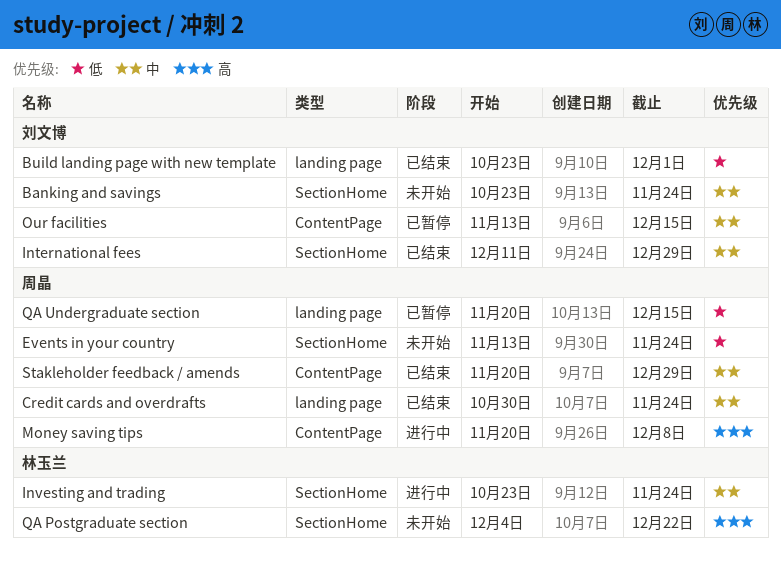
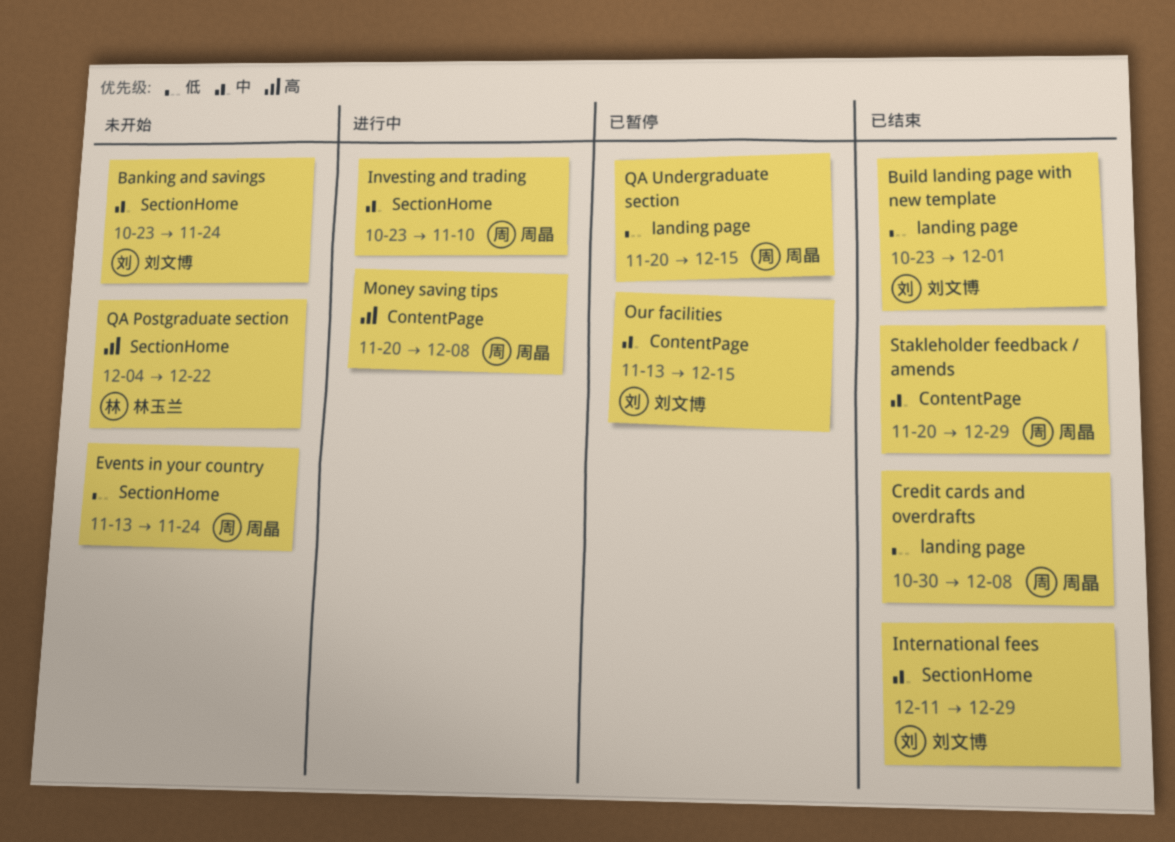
Credit cards and overdrafts, priority: 中 -> 低
Credit cards and overdrafts, due: Nov 24 -> Dec 8
Investing and trading, owner: 林玉兰 -> 周晶
Investing and trading, due: Nov 24 -> Nov 10

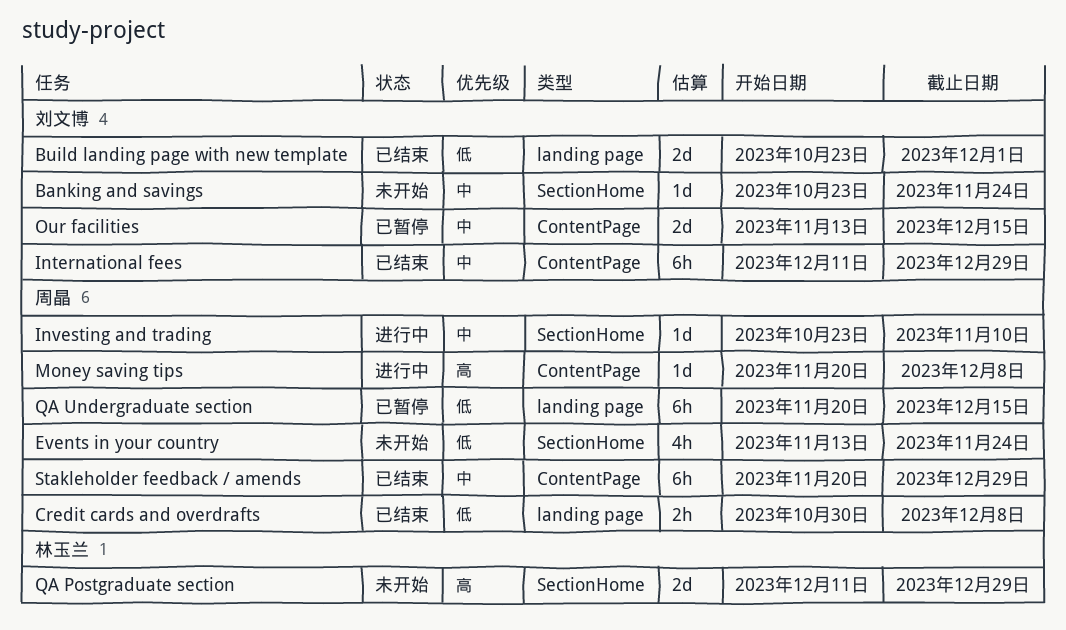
International fees, label: SectionHome -> ContentPage
QA Postgraduate section, start: Dec 4 -> Dec 11
QA Postgraduate section, due: Dec 22 -> Dec 29

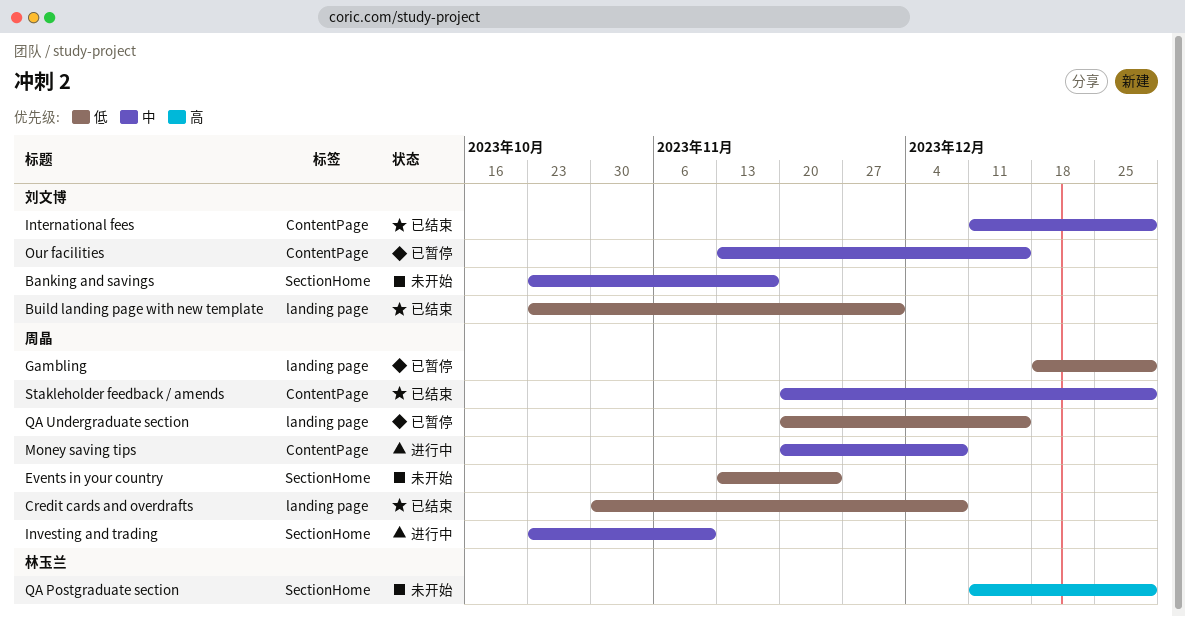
Banking and savings, due: Nov 24 -> Nov 17
Gambling: none -> present
Money saving tips, priority: 高 -> 中

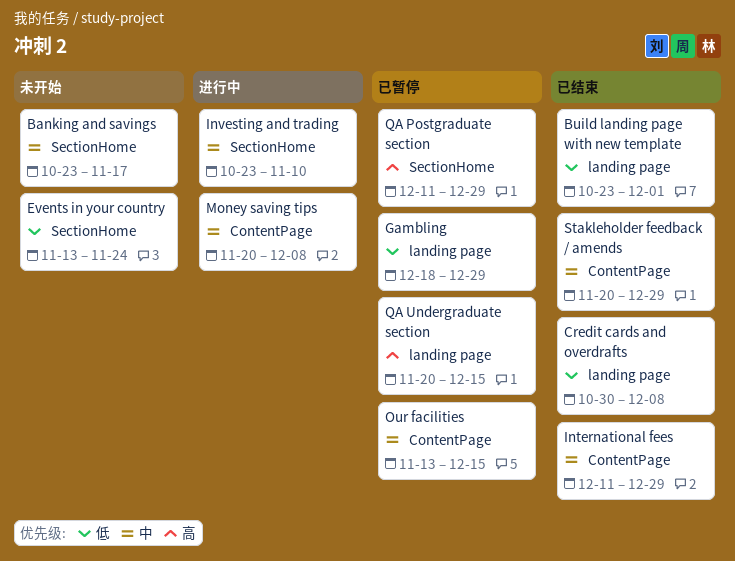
QA Postgraduate section, status: 未开始 -> 已暂停
QA Undergraduate section, priority: 低 -> 高

